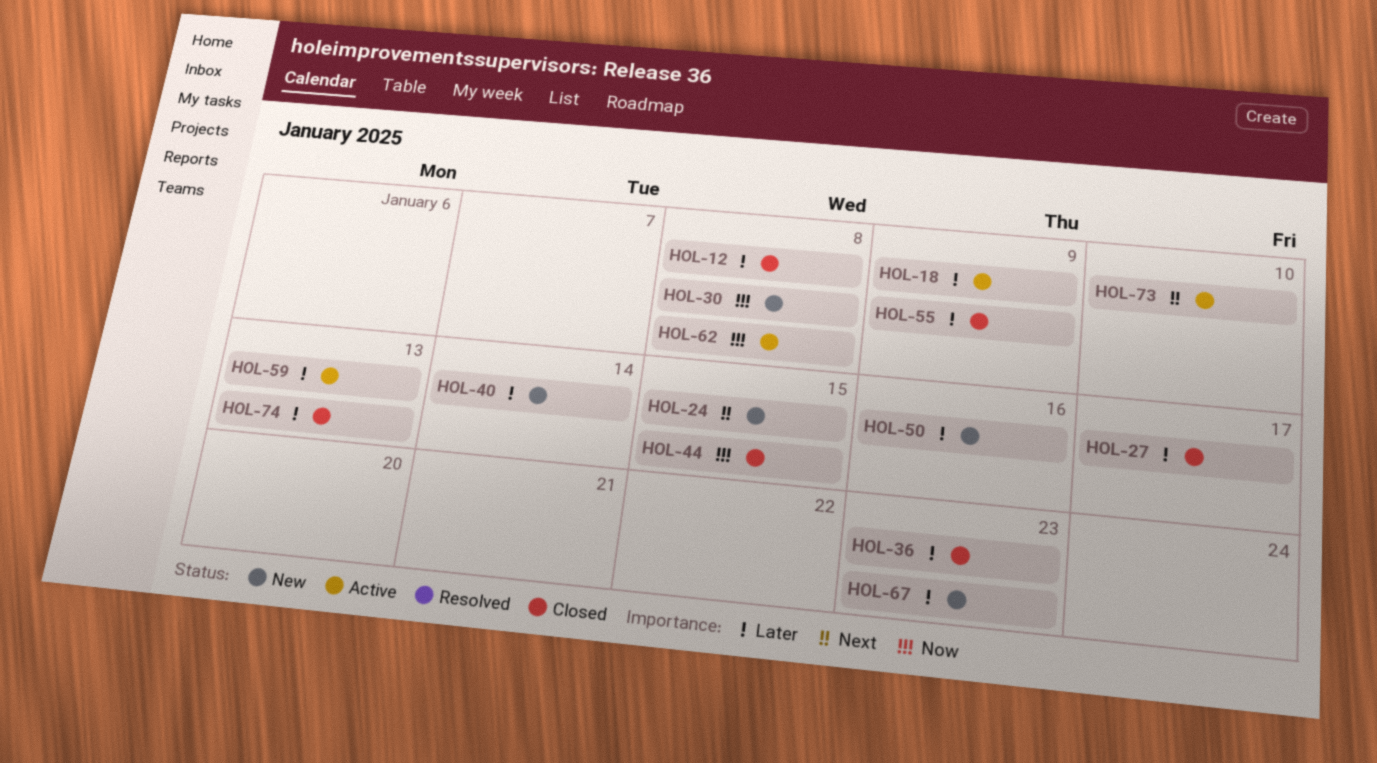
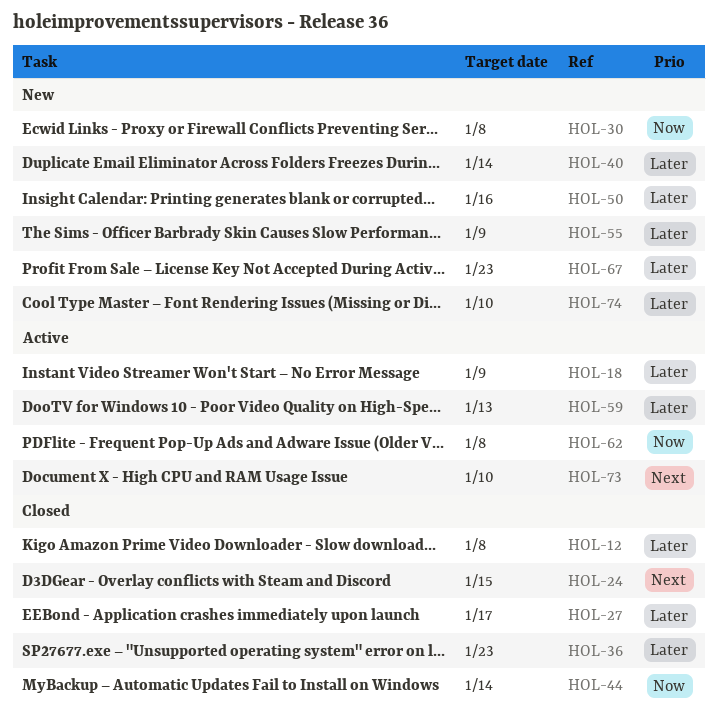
HOL-24, status: New -> Closed
HOL-44, due: Jan 15 -> Jan 14
HOL-55, status: Closed -> New
HOL-74, status: Closed -> New
HOL-74, due: Jan 13 -> Jan 10

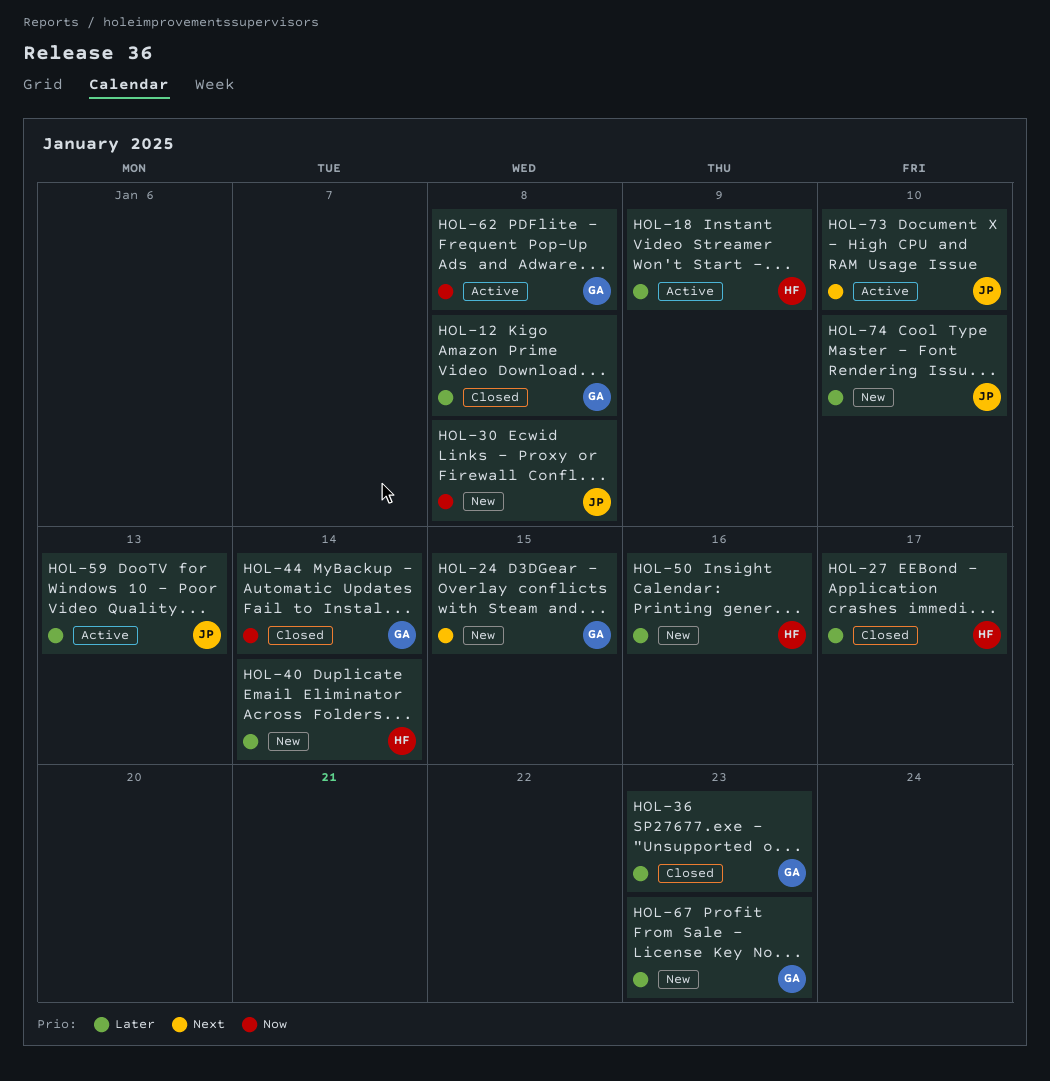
HOL-24, status: Closed -> New
HOL-55: present -> none

